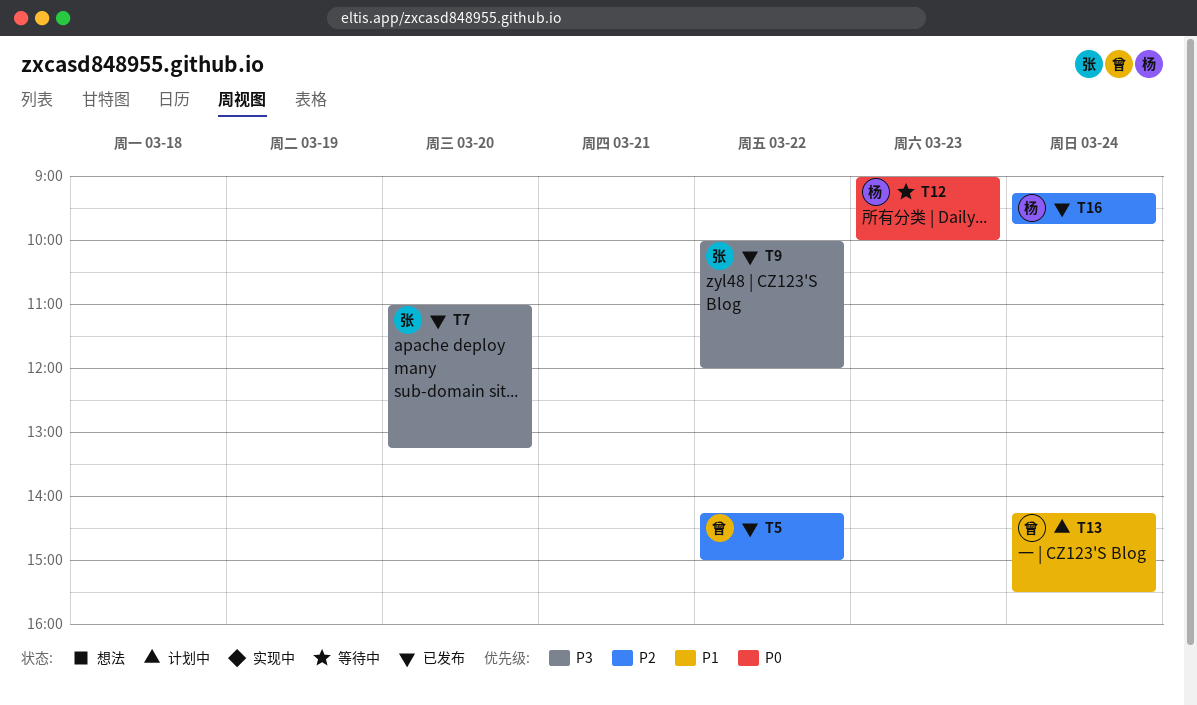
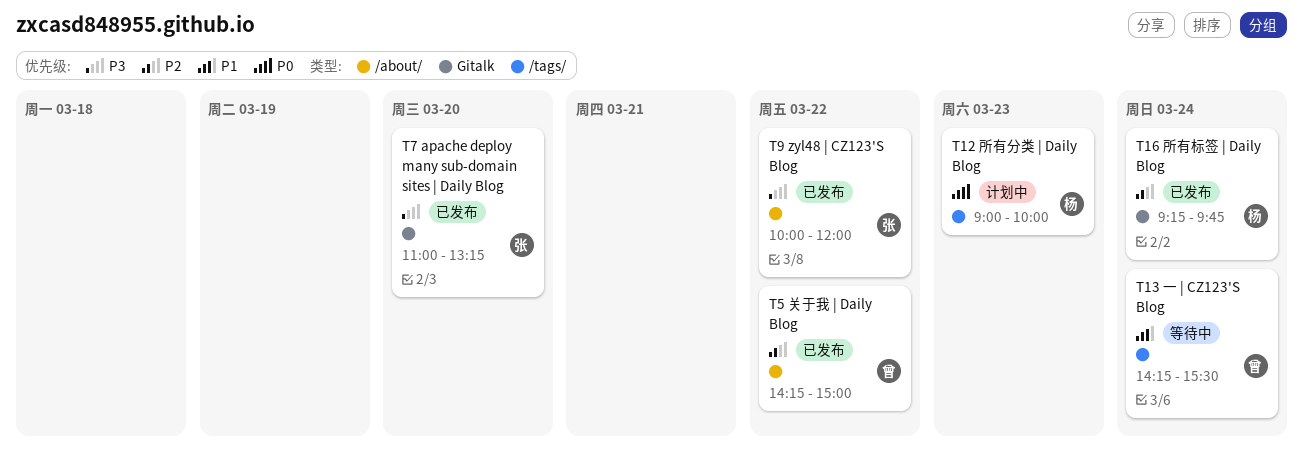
T12, status: 等待中 -> 计划中
T13, status: 计划中 -> 等待中

